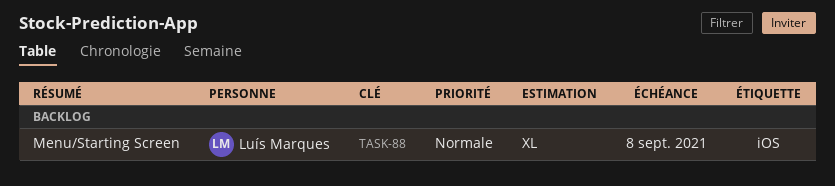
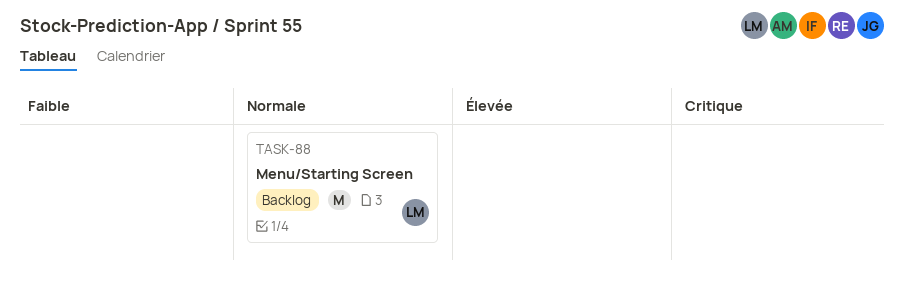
TASK-88, estimate: XL -> M

